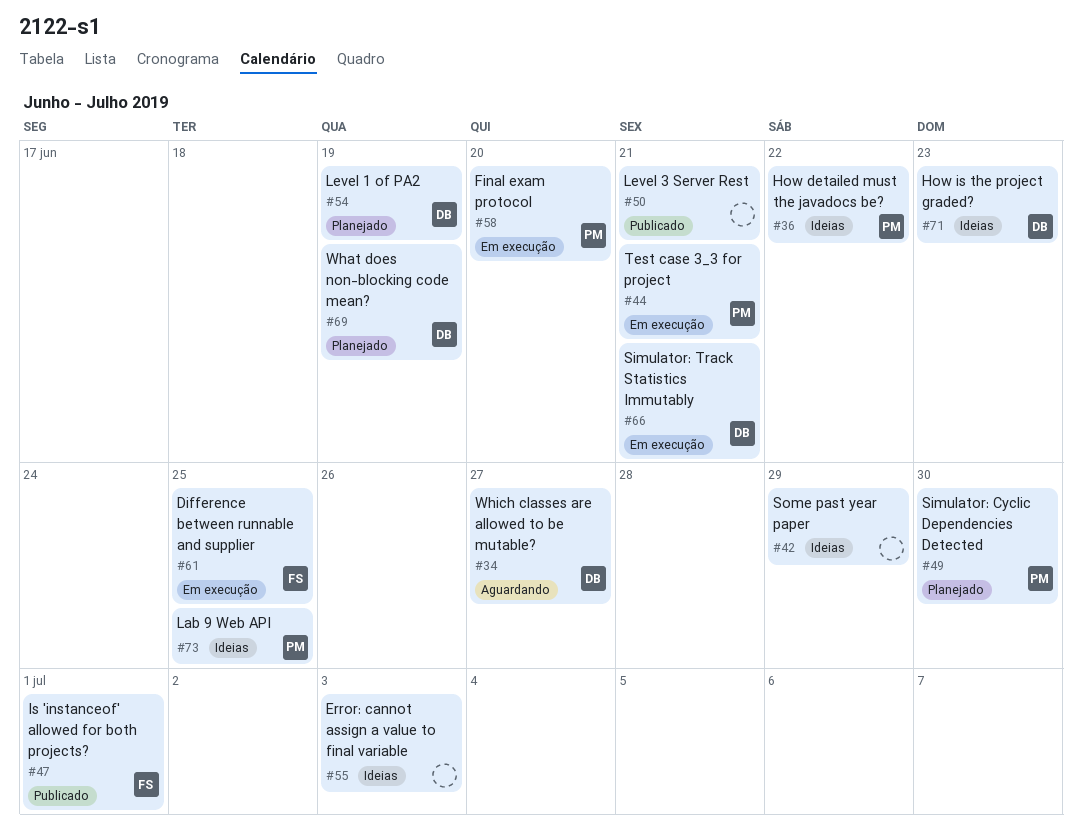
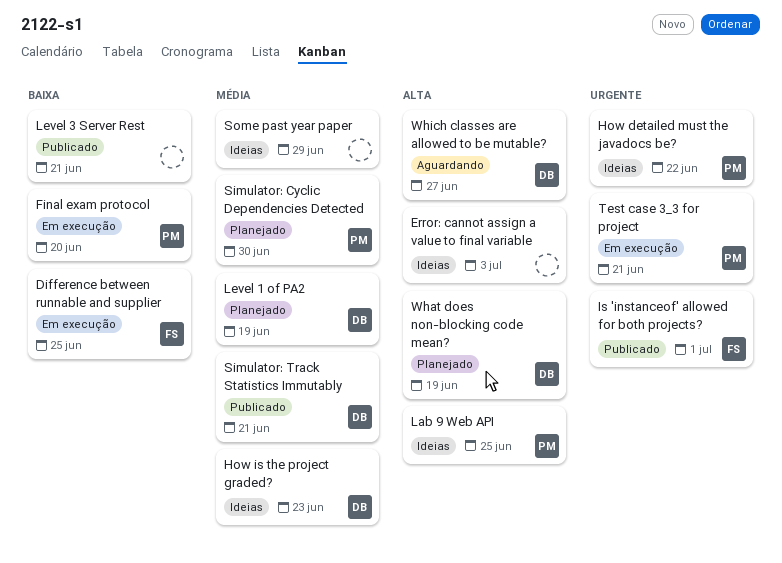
Simulator: Track Statistics Immutably, status: Em execução -> Publicado

